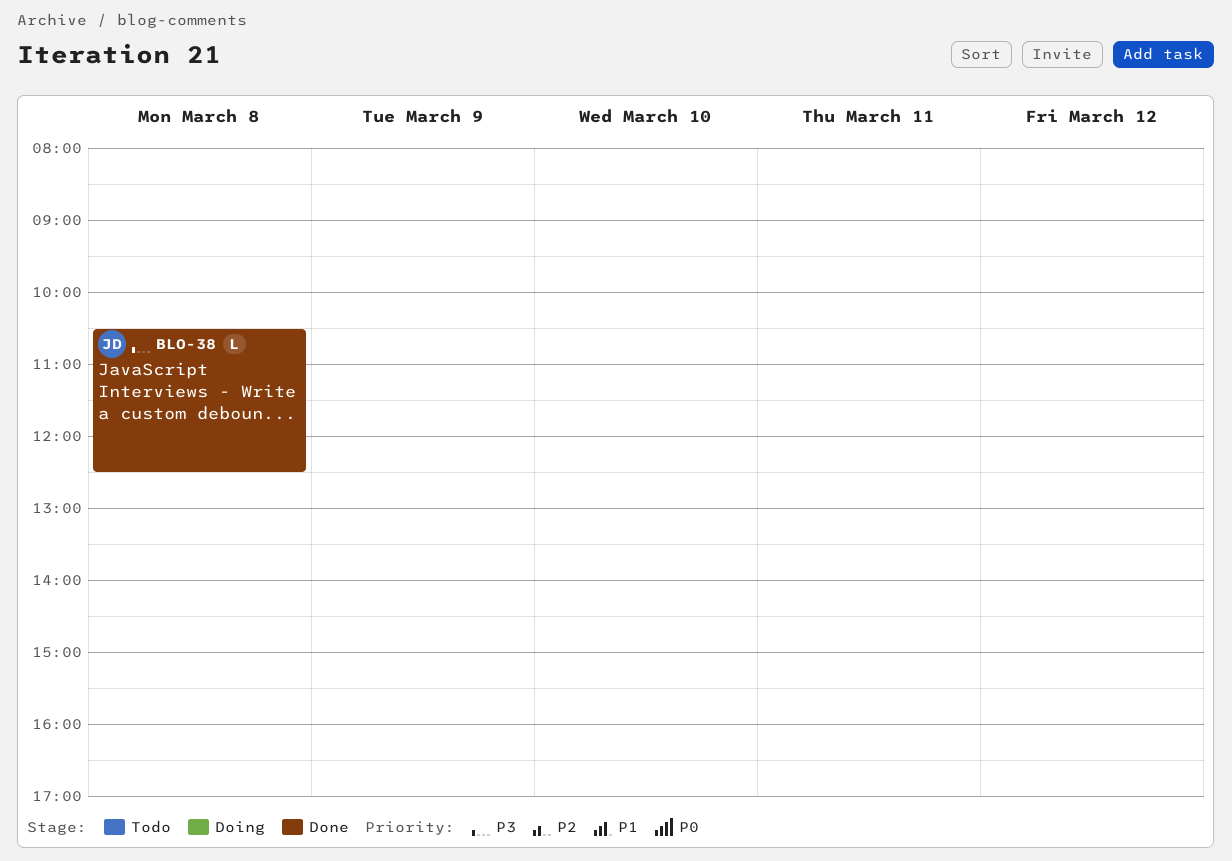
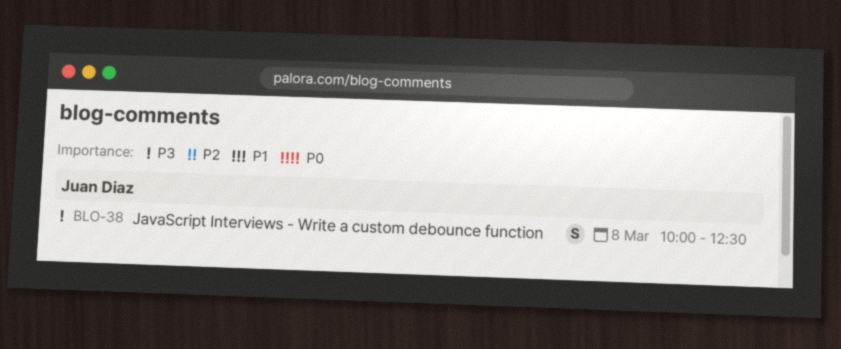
BLO-38, estimate: L -> S
BLO-38, begins: 10:30 -> 10:00

